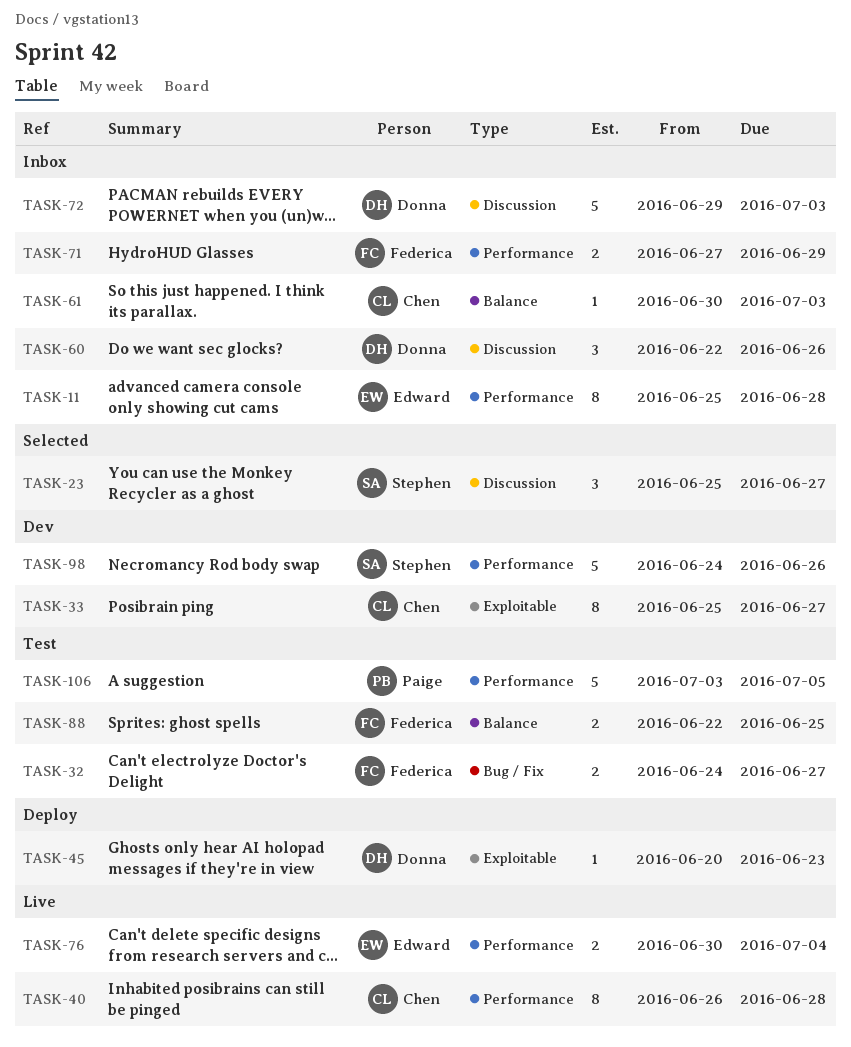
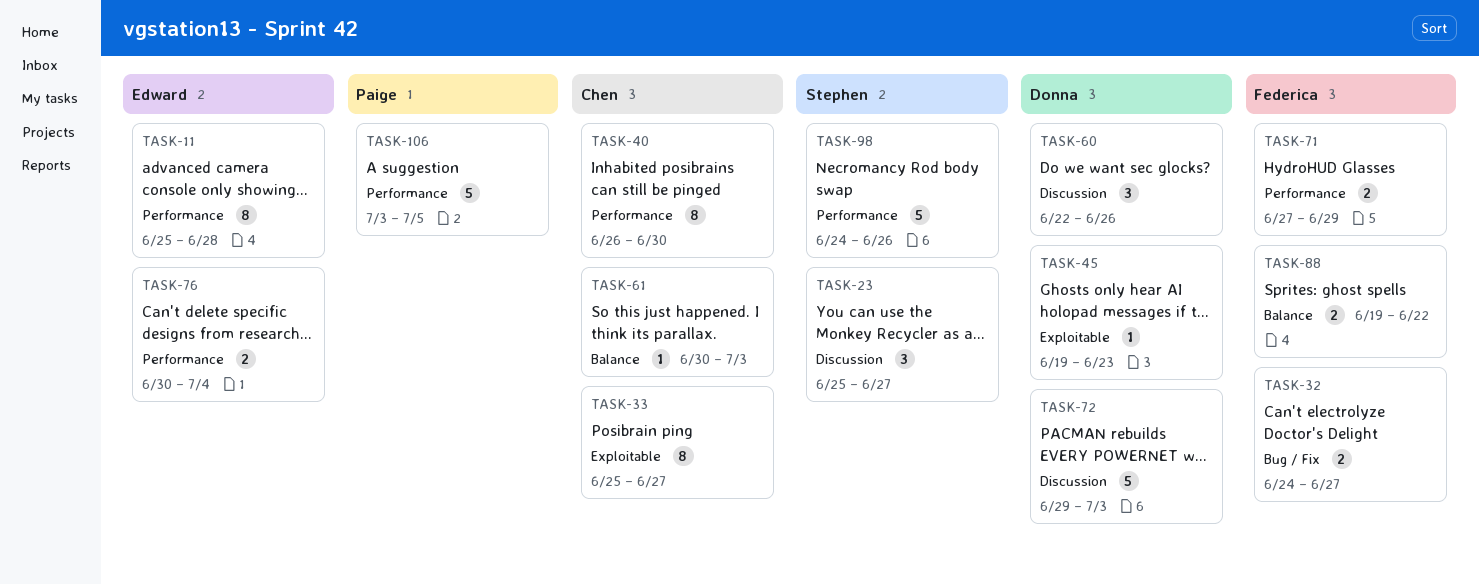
TASK-40, due: Jun 28 -> Jun 30
TASK-45, start: Jun 20 -> Jun 19
TASK-88, start: Jun 22 -> Jun 19
TASK-88, due: Jun 25 -> Jun 22

